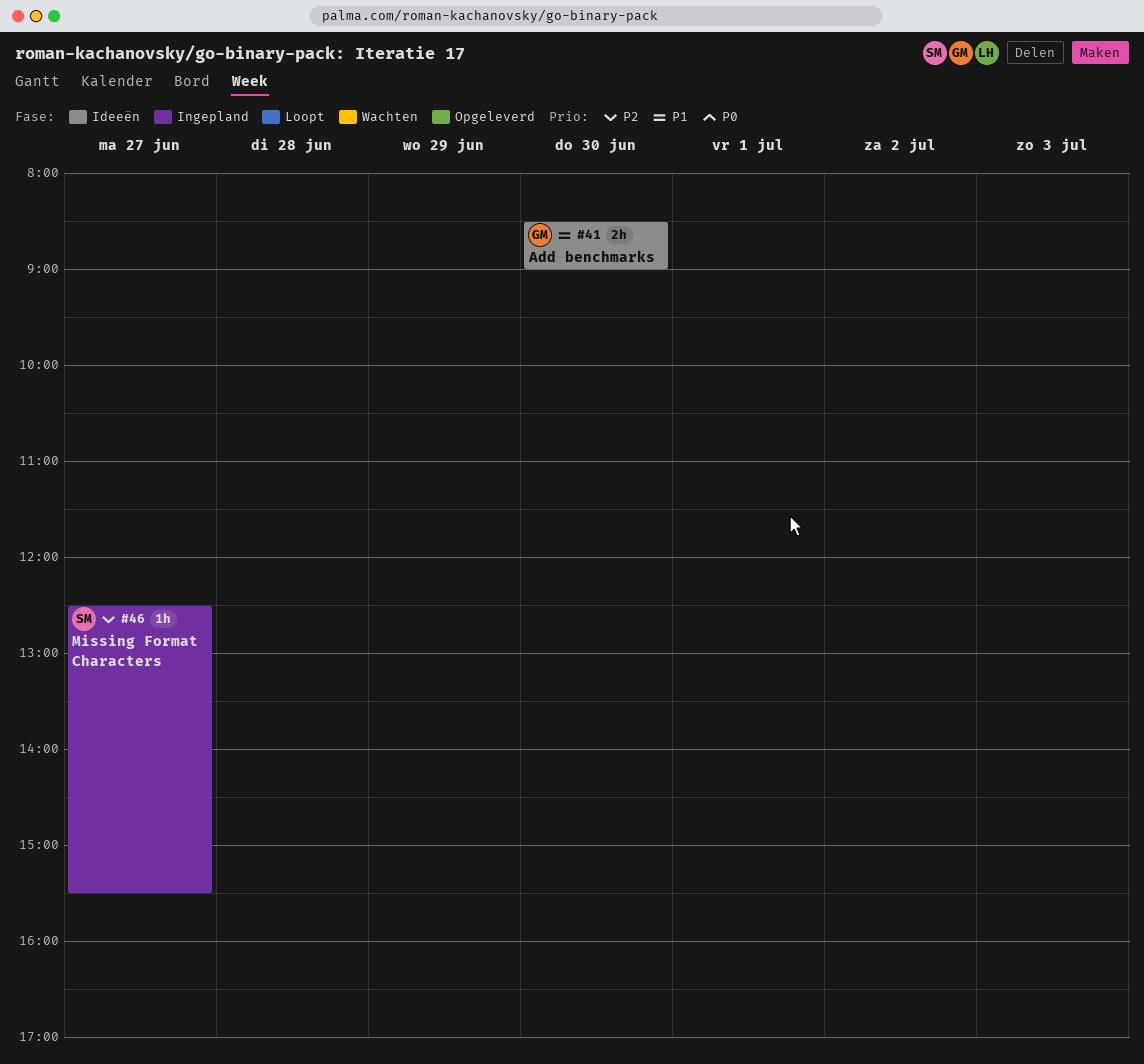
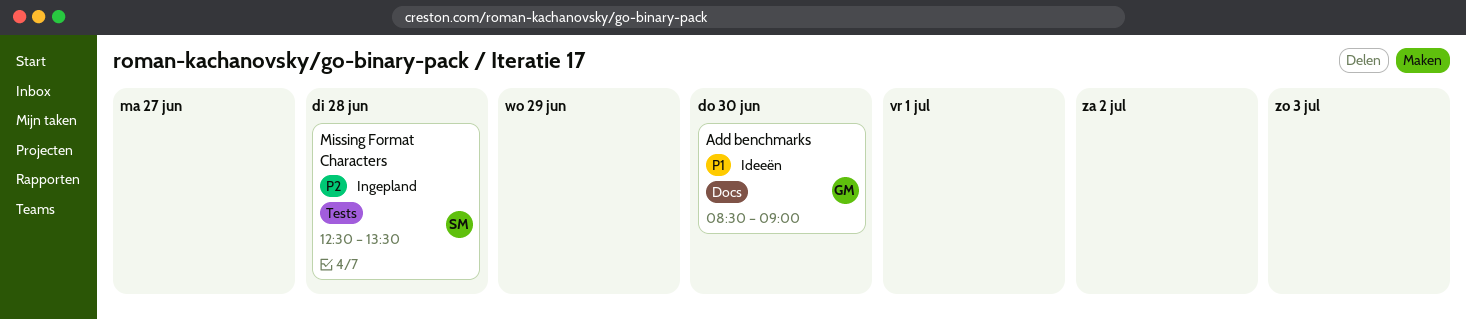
Missing Format Characters, day: Jun 27 -> Jun 28
Missing Format Characters, ends: 15:30 -> 13:30

